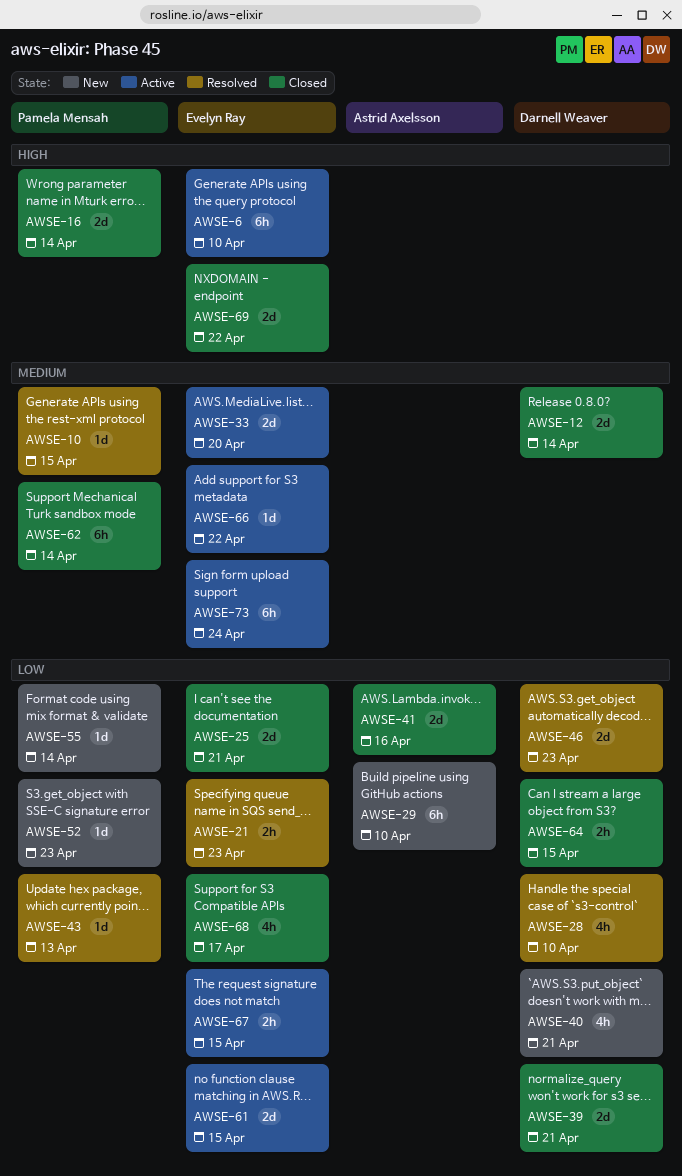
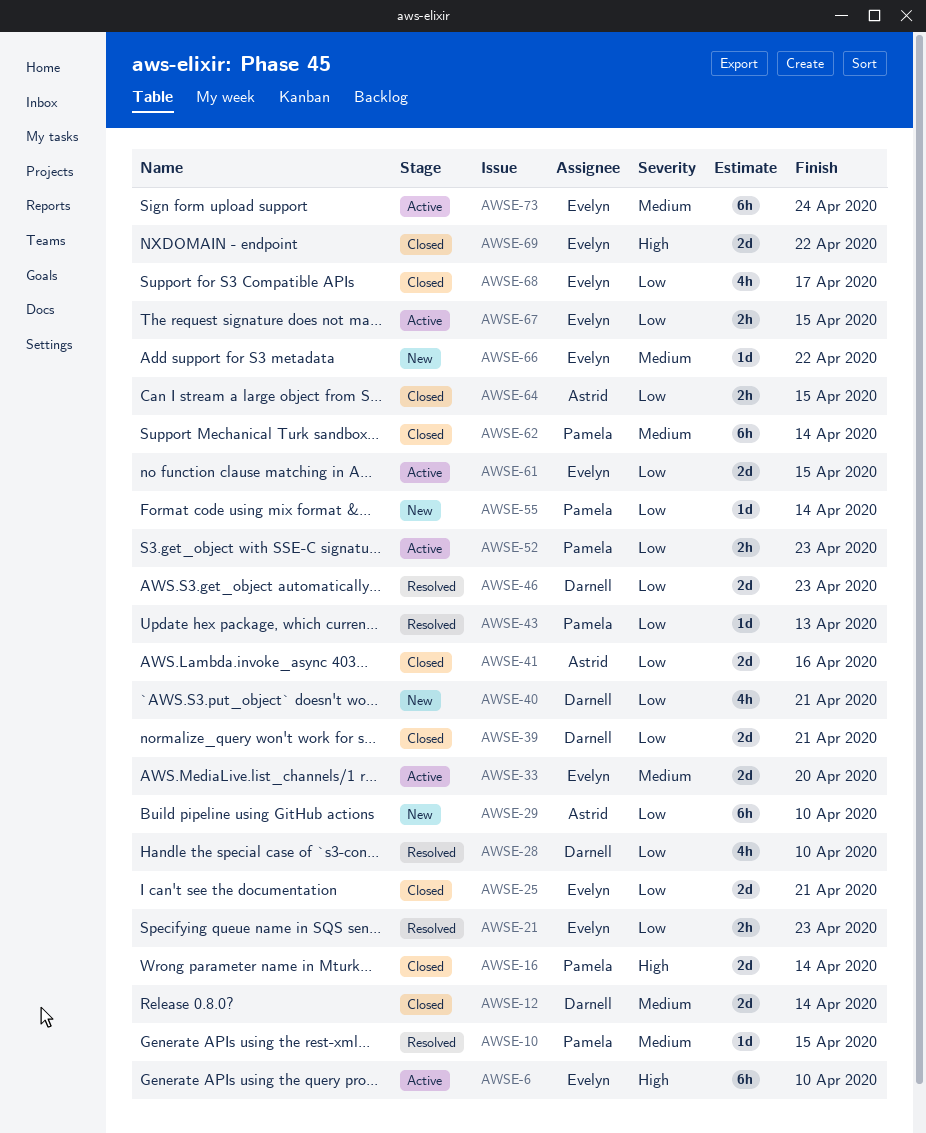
AWSE-52, status: New -> Active
AWSE-52, estimate: 1d -> 2h
AWSE-64, owner: Darnell Weaver -> Astrid Axelsson
AWSE-66, status: Active -> New

